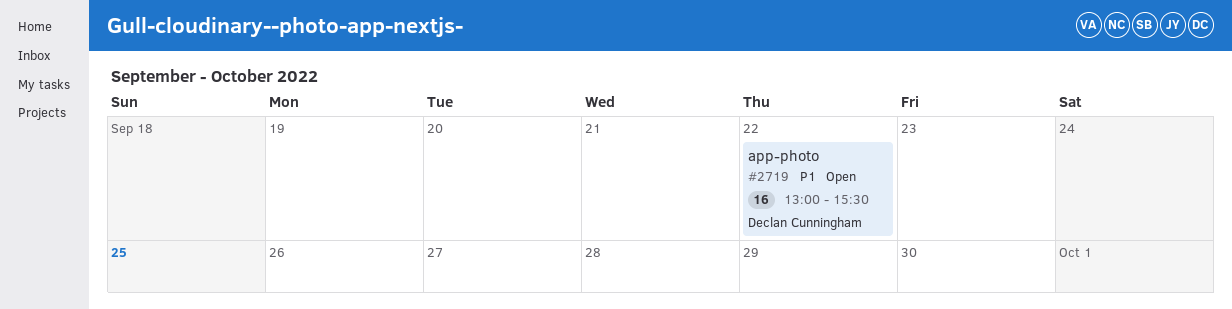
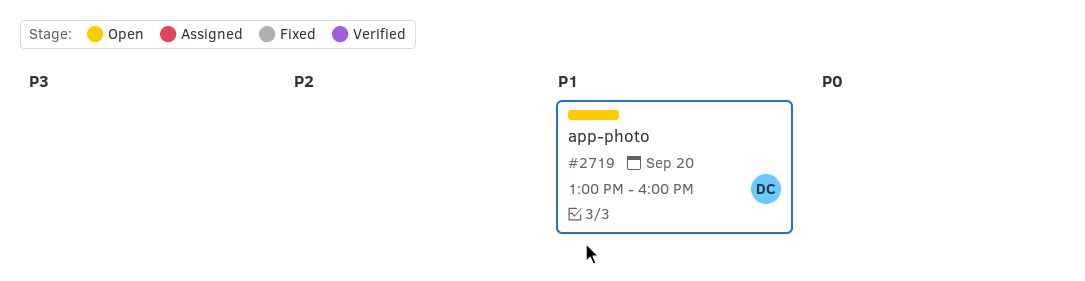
#2719, day: Sep 22 -> Sep 20
#2719, ends: 15:30 -> 16:00

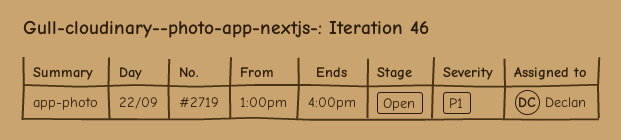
#2719, day: Sep 20 -> Sep 22

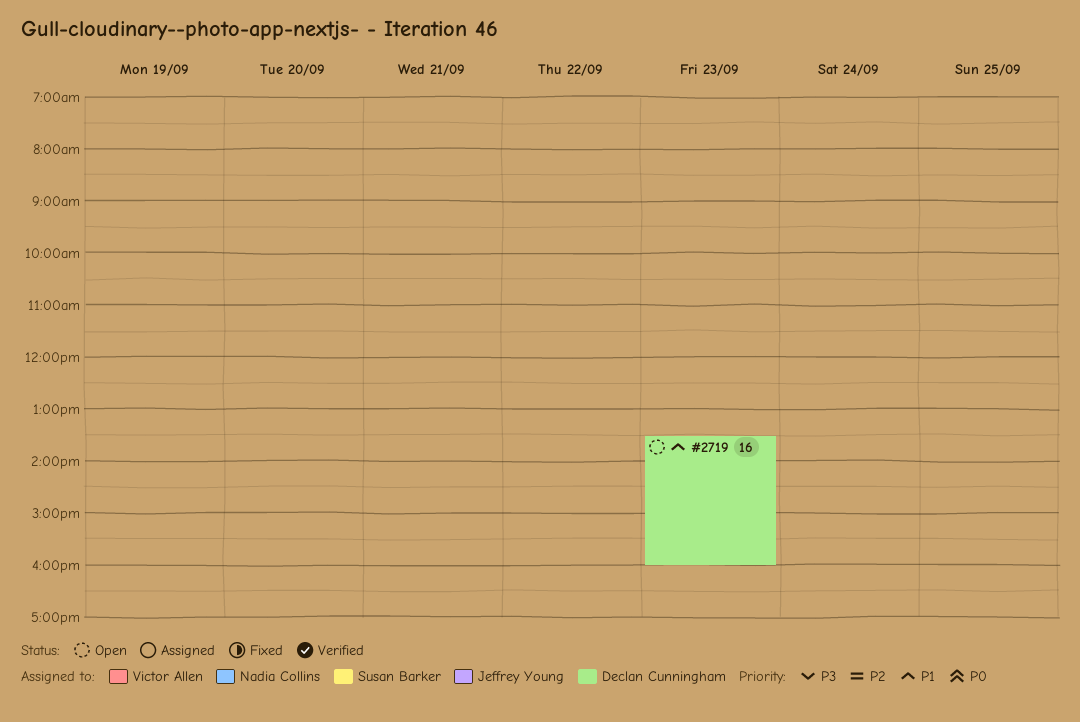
#2719, day: Sep 22 -> Sep 23
#2719, begins: 13:00 -> 13:30

